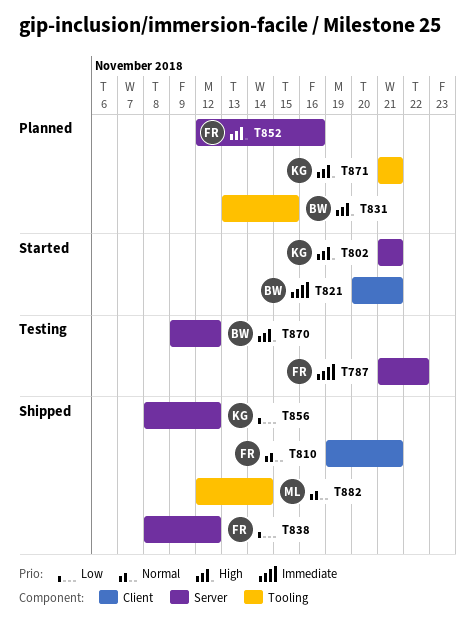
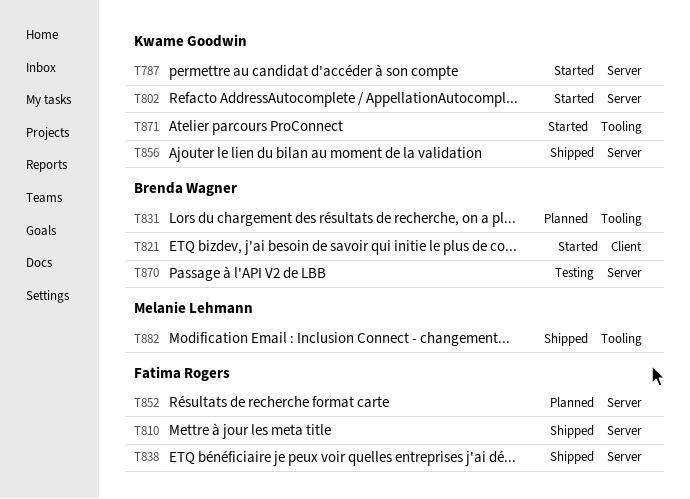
T787, status: Testing -> Started
T787, owner: Fatima Rogers -> Kwame Goodwin
T810, label: Client -> Server
T871, status: Planned -> Started

